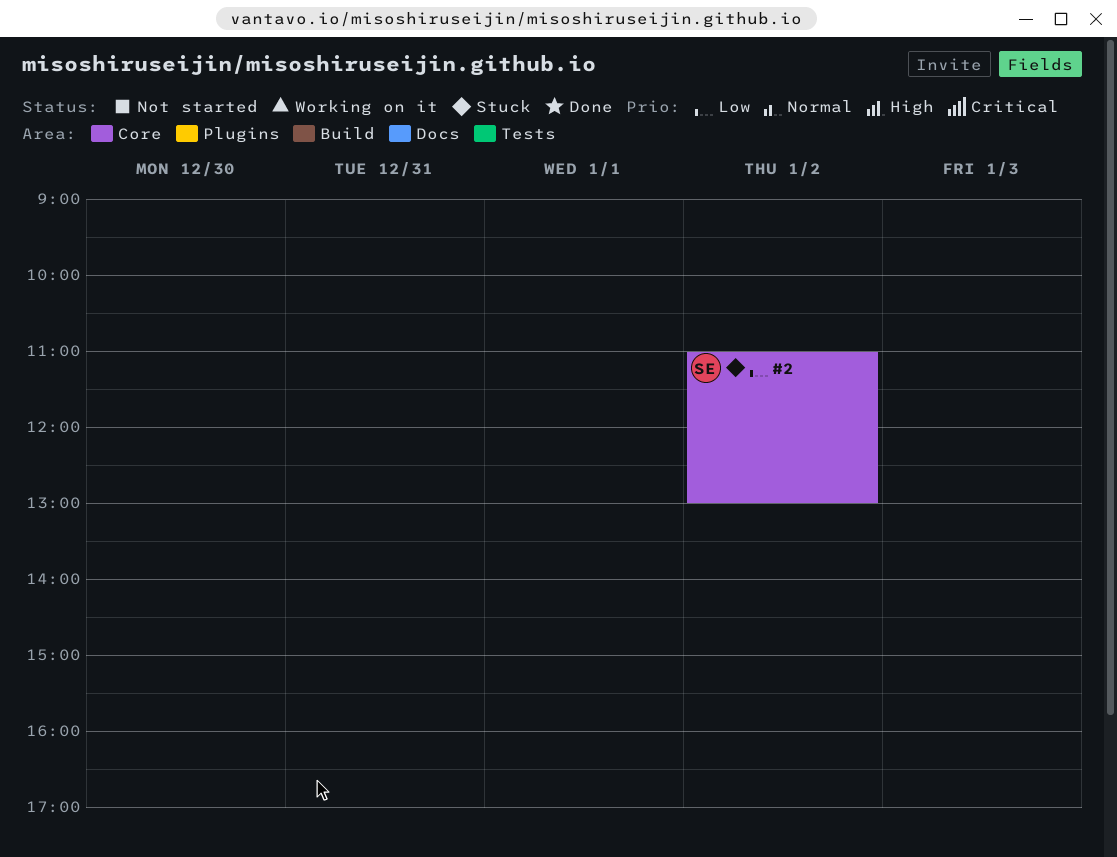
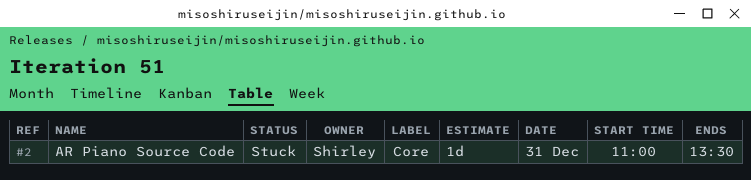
#2, day: Jan 2 -> Dec 31
#2, ends: 13:00 -> 13:30

